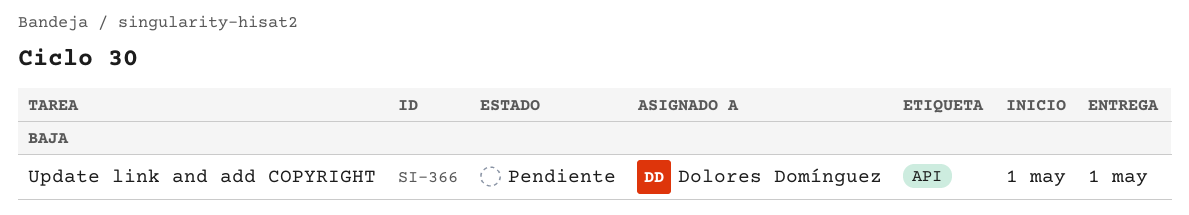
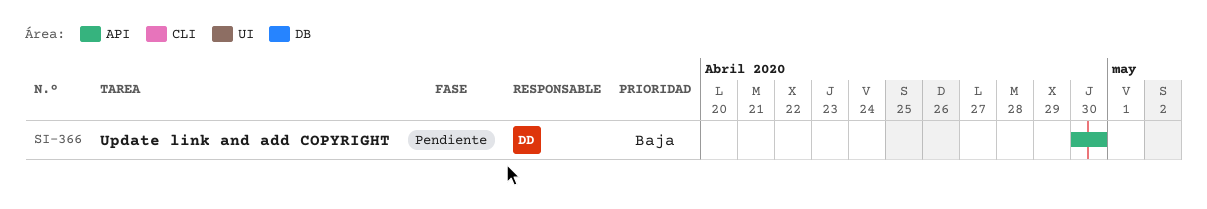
SI-366, start: May 1 -> Apr 30
SI-366, due: May 1 -> Apr 30

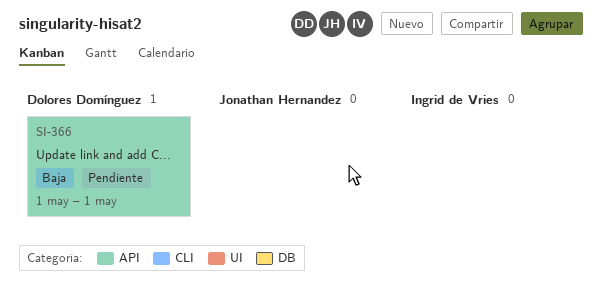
SI-366, start: Apr 30 -> May 1
SI-366, due: Apr 30 -> May 1

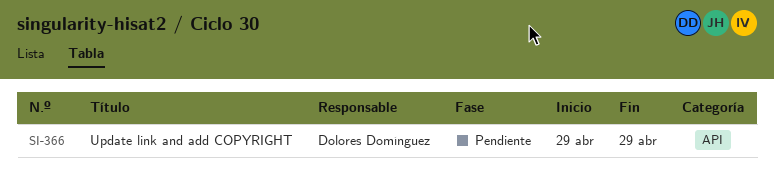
SI-366, start: May 1 -> Apr 29
SI-366, due: May 1 -> Apr 29

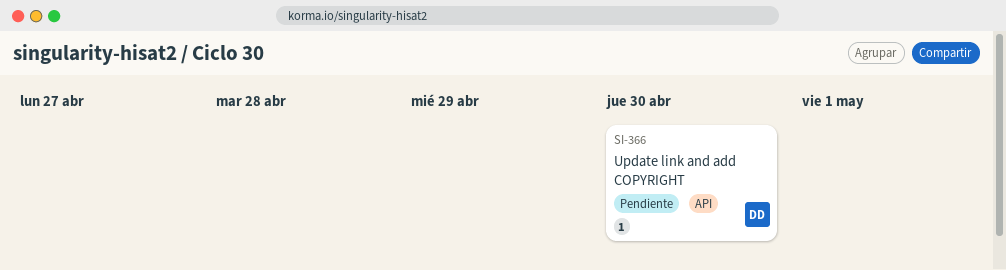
SI-366, due: Apr 29 -> Apr 30

